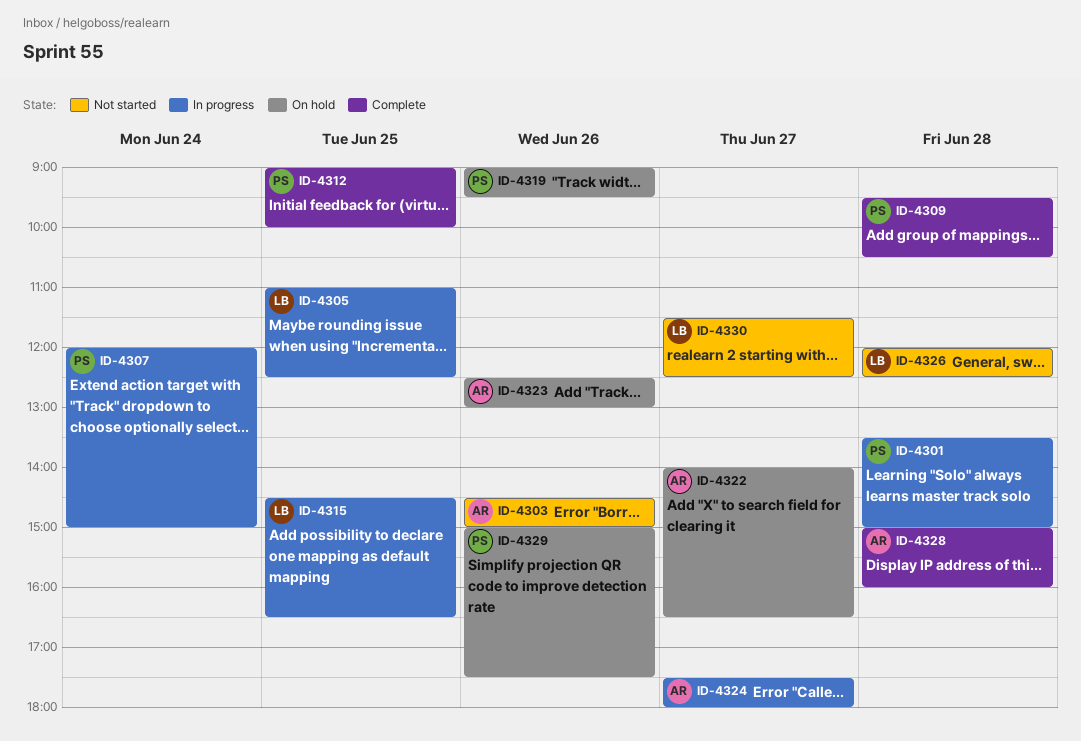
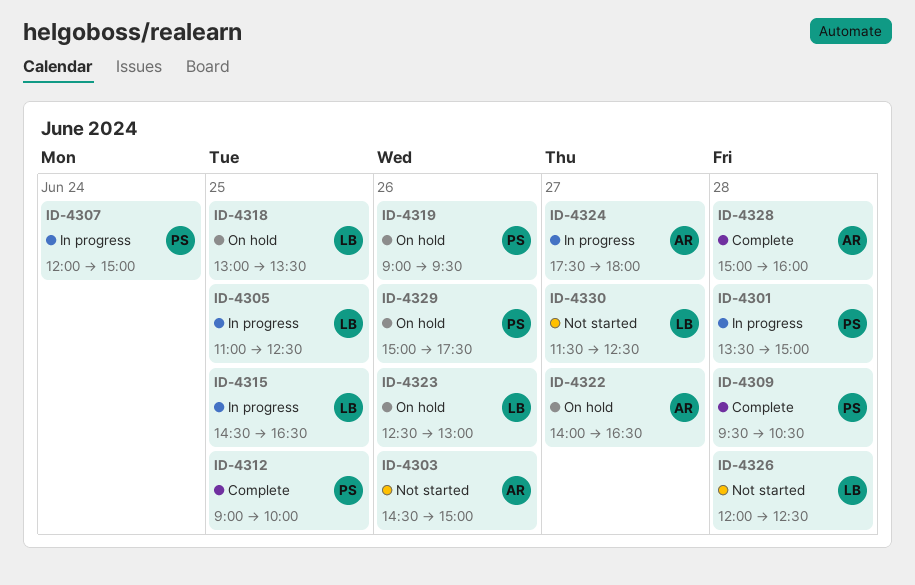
ID-4318: none -> present
ID-4323, owner: AR -> LB

